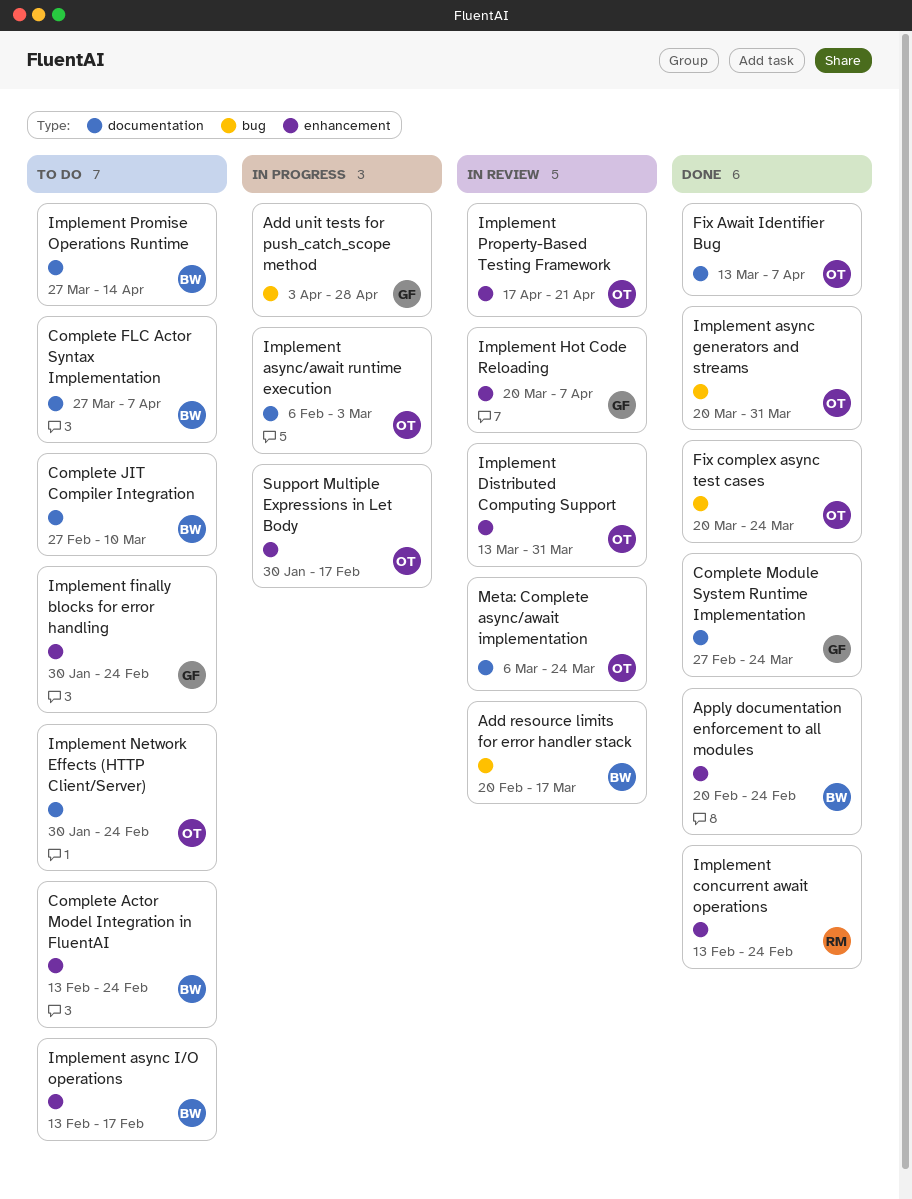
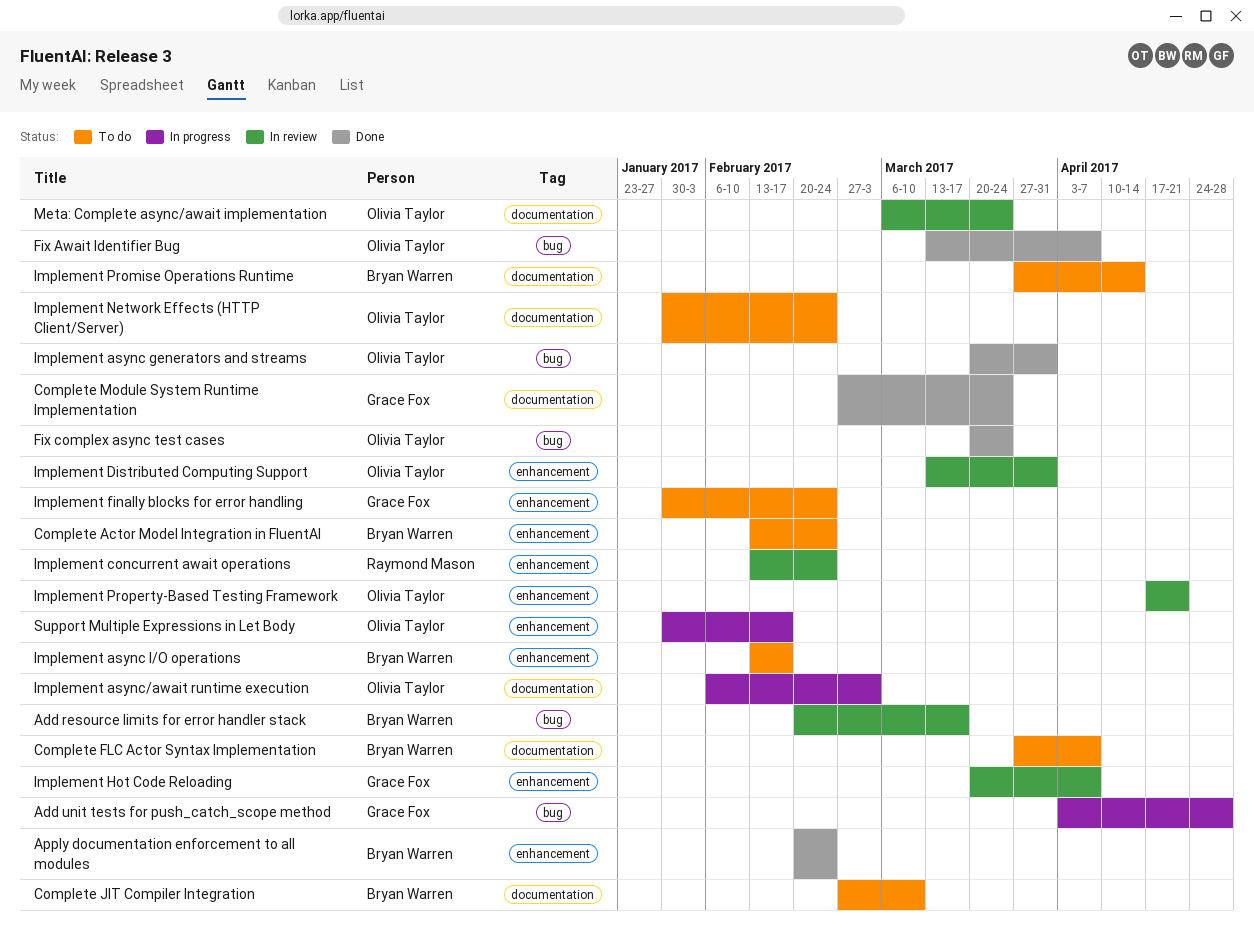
Fix Await Identifier Bug, label: documentation -> bug
Implement concurrent await operations, status: Done -> In review

